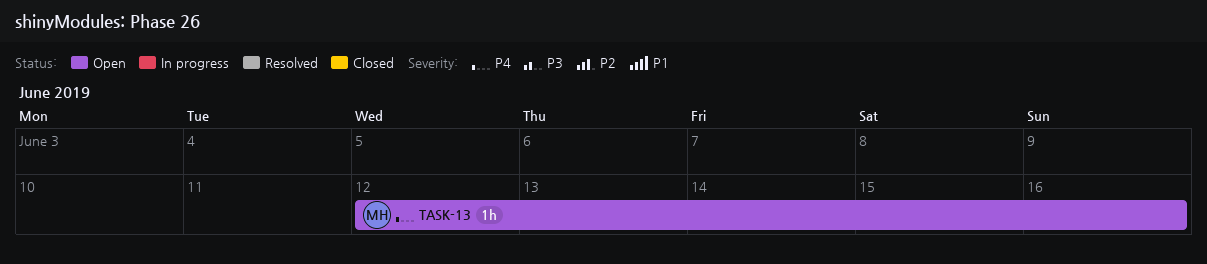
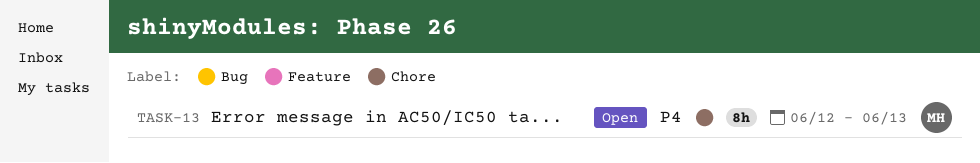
TASK-13, estimate: 1h -> 8h
TASK-13, due: Jun 16 -> Jun 13

